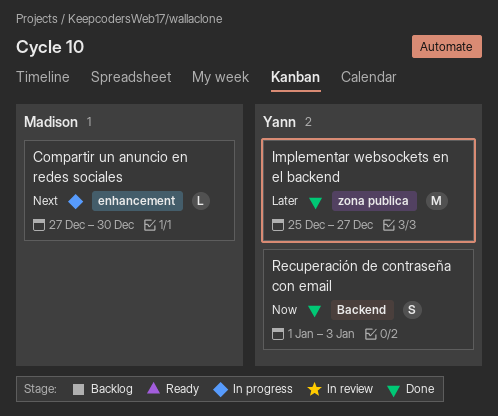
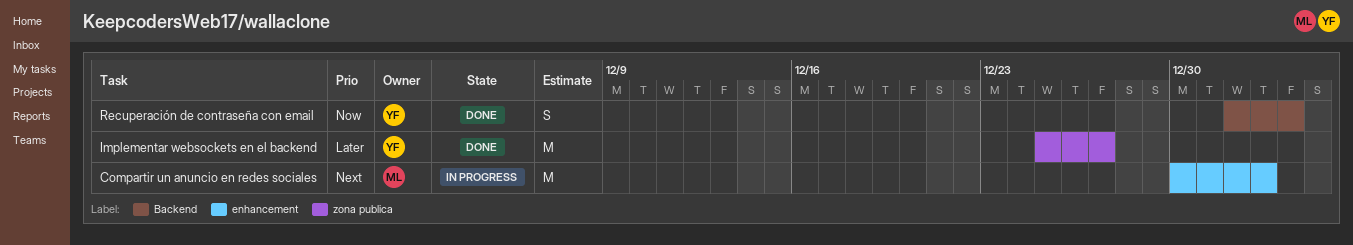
Compartir un anuncio en redes sociales, estimate: L -> M
Compartir un anuncio en redes sociales, start: Dec 27 -> Dec 30
Compartir un anuncio en redes sociales, due: Dec 30 -> Jan 2

